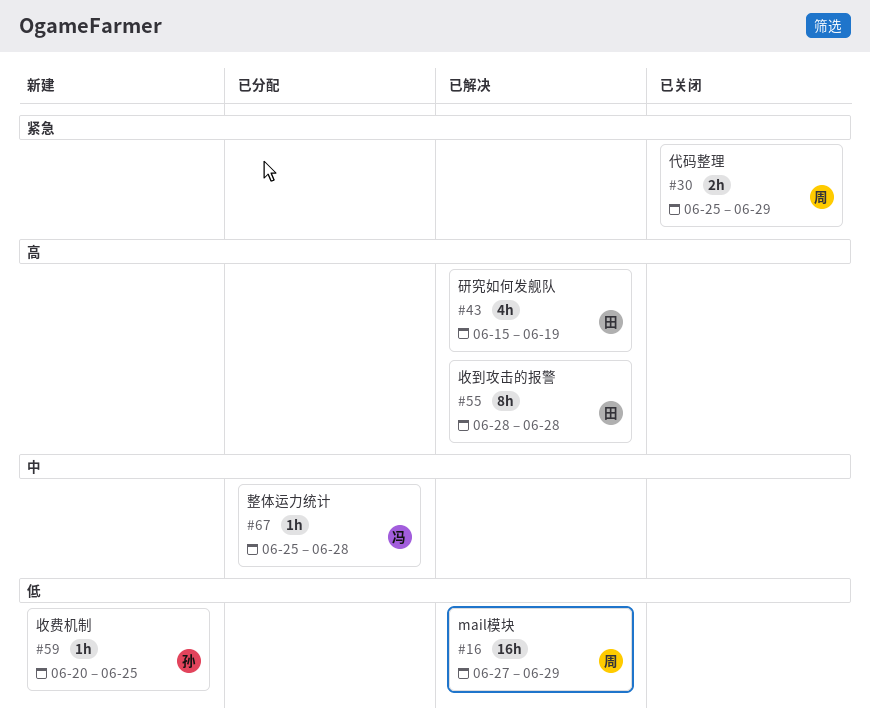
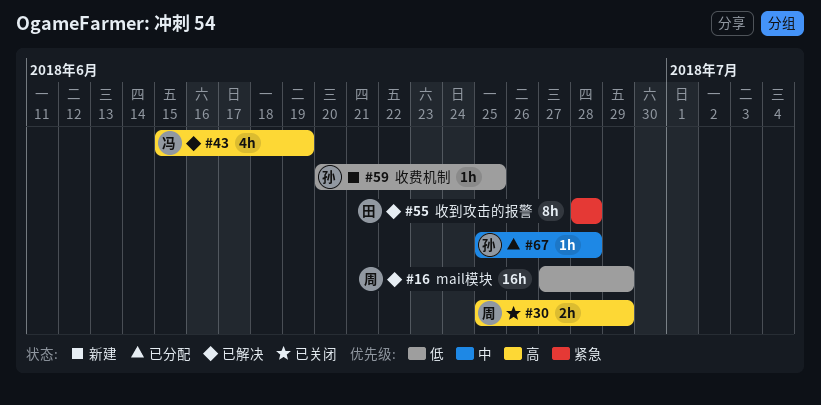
#30, priority: 紧急 -> 高
#43, owner: 田 -> 冯
#55, priority: 高 -> 紧急
#67, owner: 冯 -> 孙

